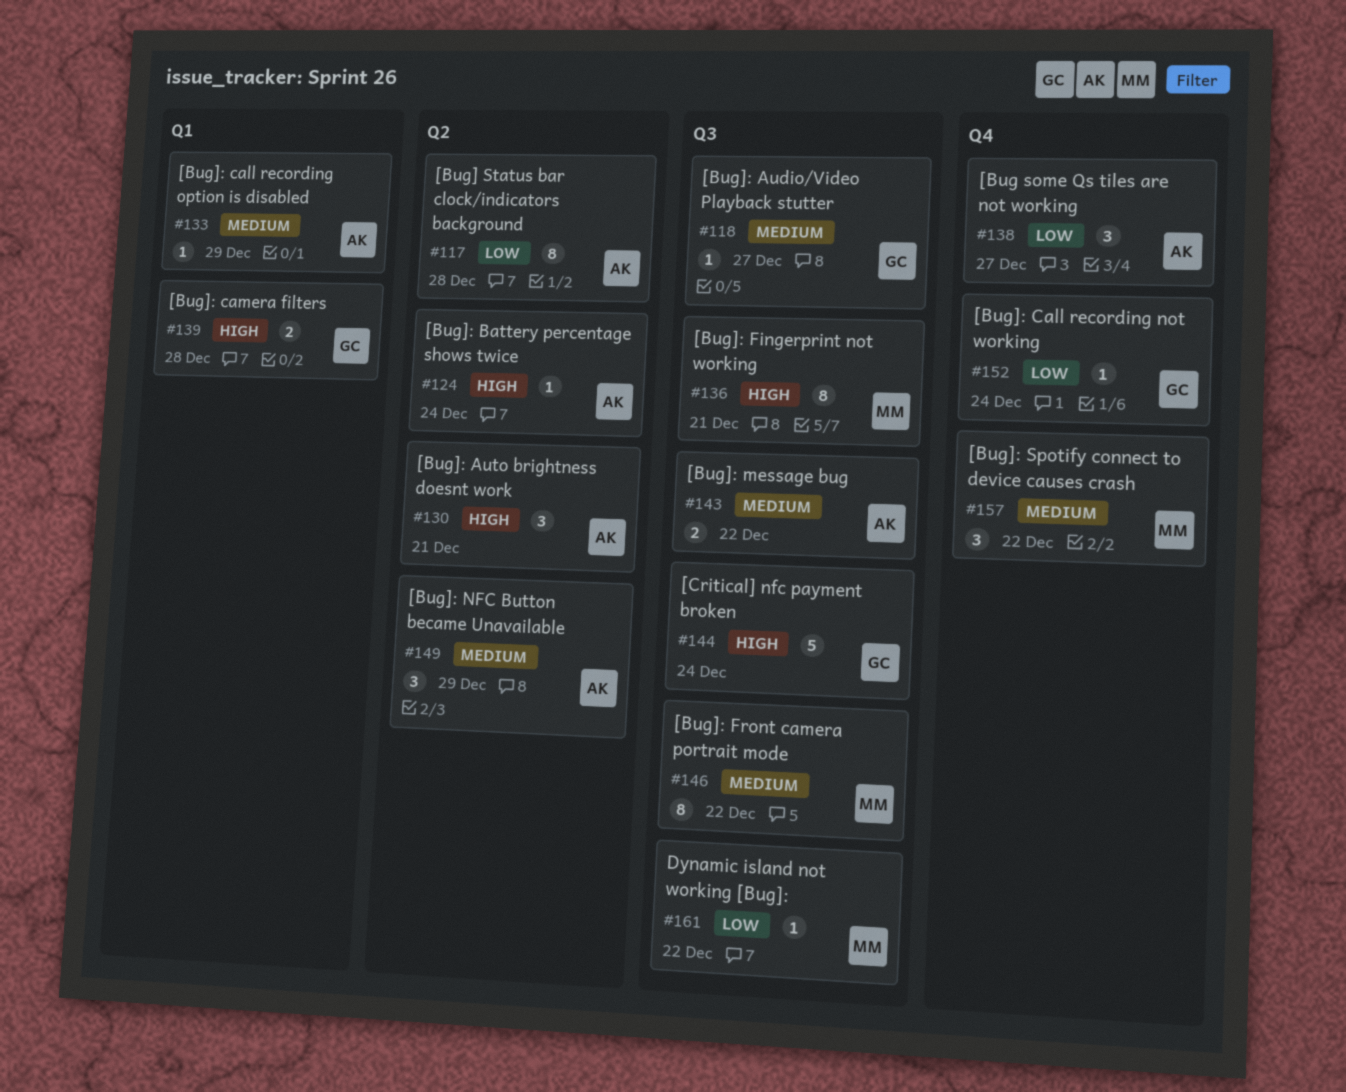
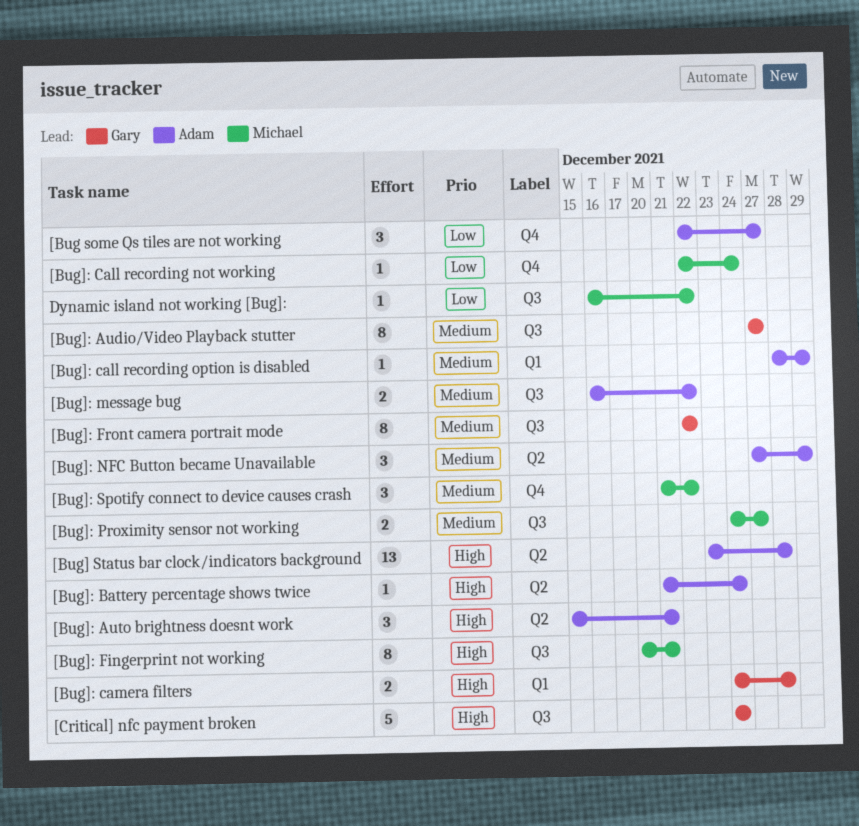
[Bug] Status bar clock/indicators background, priority: Low -> High
[Bug] Status bar clock/indicators background, estimate: 8 -> 13
[Bug]: Audio/Video Playback stutter, estimate: 1 -> 8
[Bug]: Call recording not working, owner: Gary -> Michael
[Bug]: Front camera portrait mode, owner: Michael -> Gary
[Bug]: Proximity sensor not working: none -> present

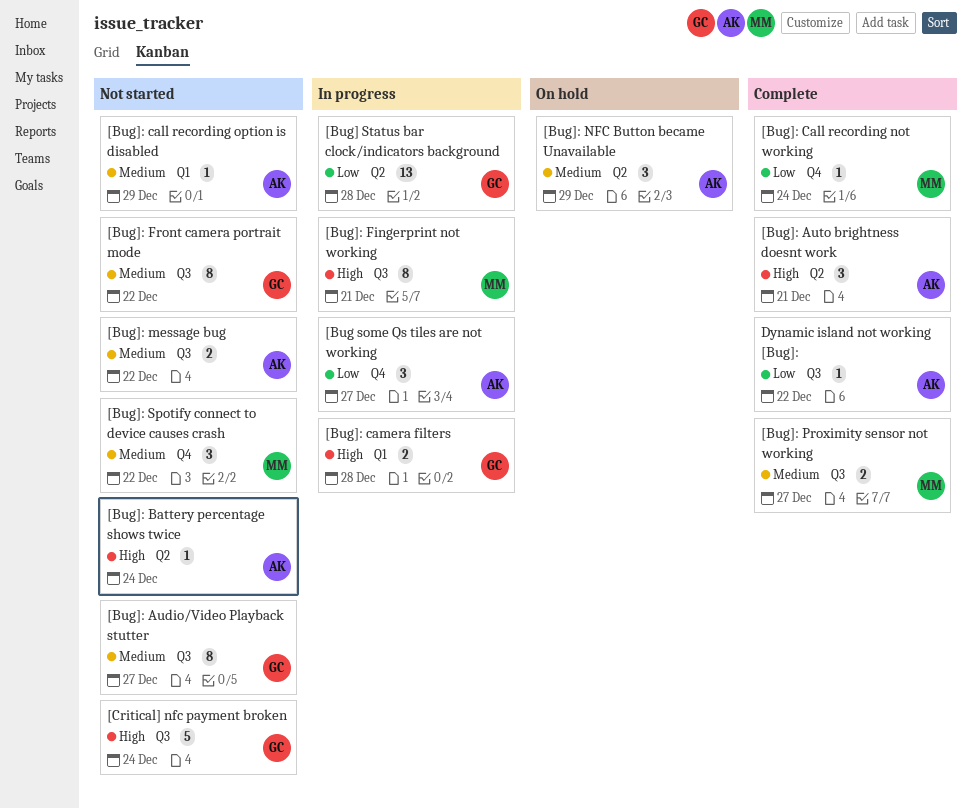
[Bug] Status bar clock/indicators background, owner: Adam -> Gary
[Bug] Status bar clock/indicators background, priority: High -> Low
Dynamic island not working [Bug]:, owner: Michael -> Adam

